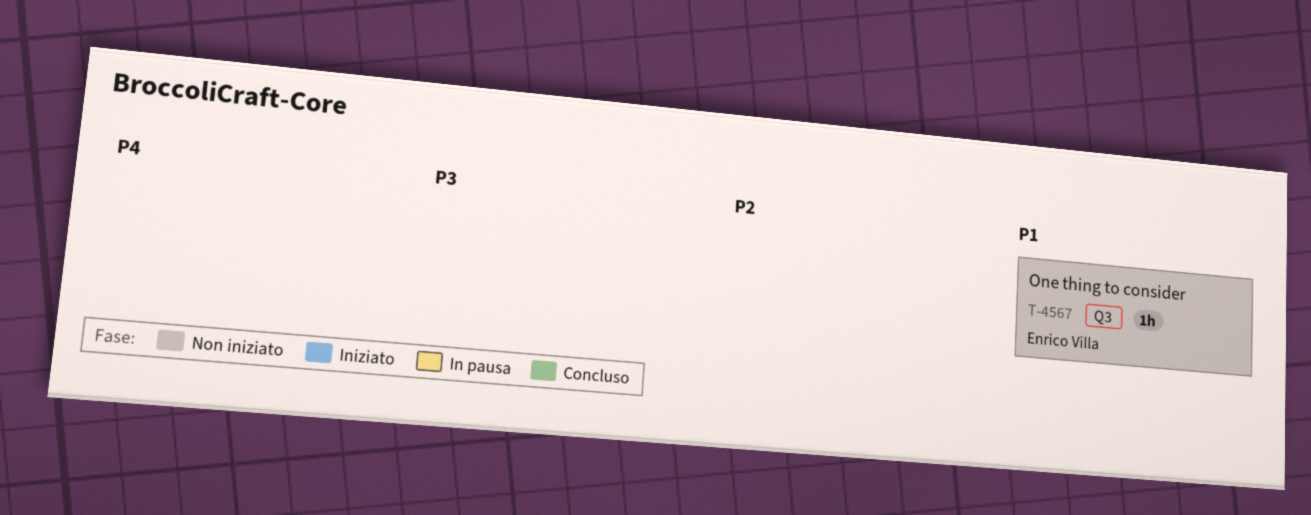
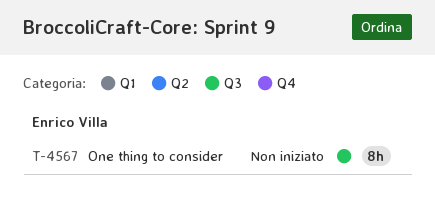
T-4567, estimate: 1h -> 8h

